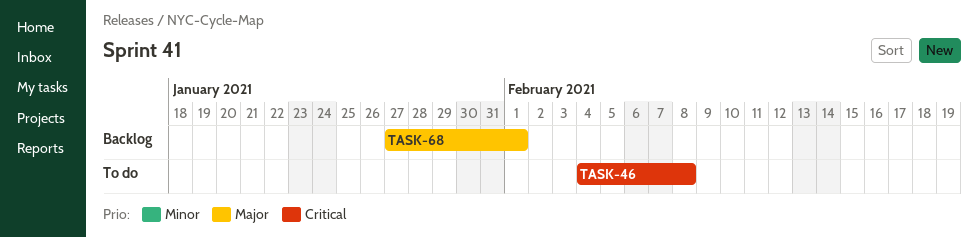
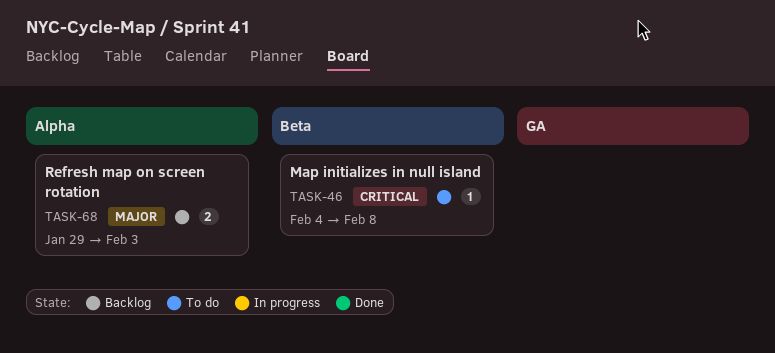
TASK-68, start: Jan 27 -> Jan 29
TASK-68, due: Feb 1 -> Feb 3

